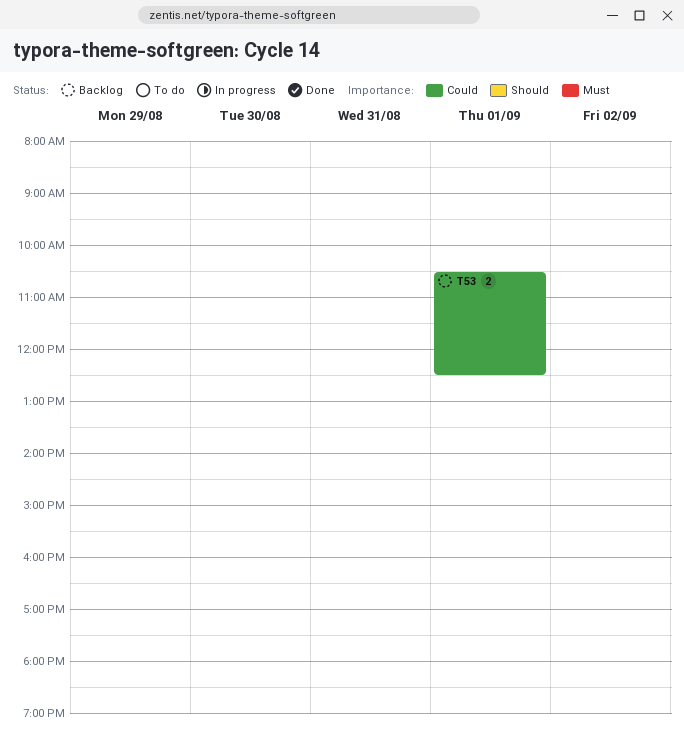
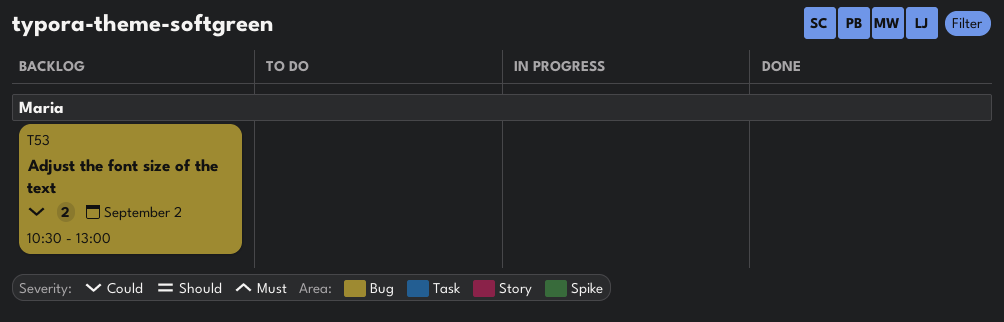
T53, day: Sep 1 -> Sep 2
T53, ends: 12:30 -> 13:00

